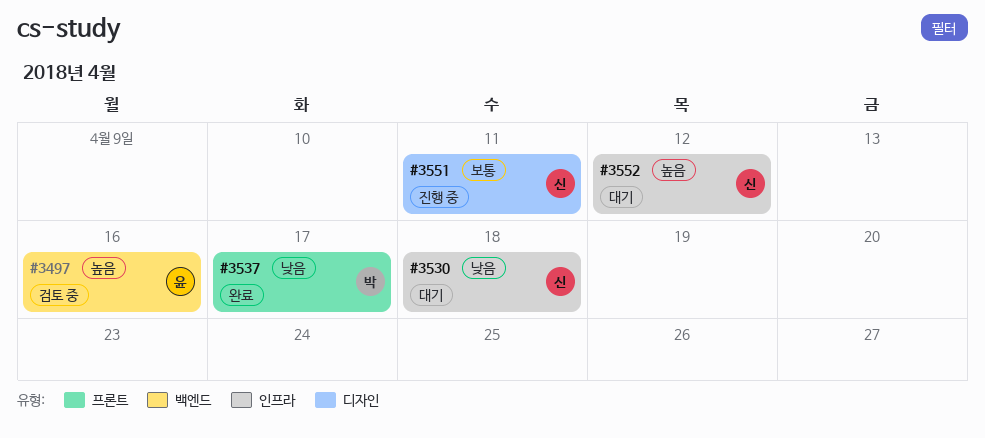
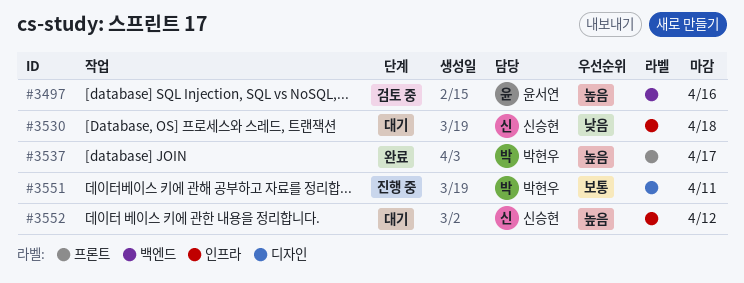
#3537, priority: 낮음 -> 높음
#3551, owner: 신승현 -> 박현우

